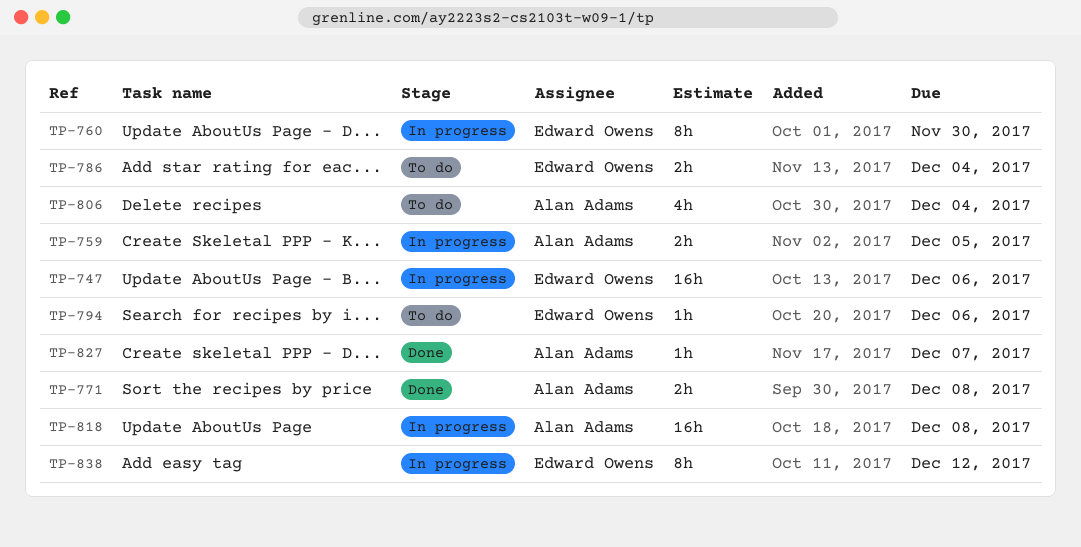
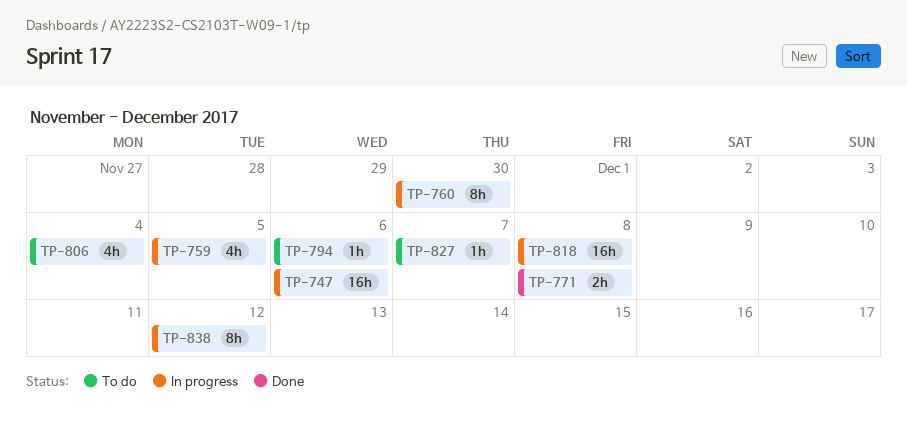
TP-759, estimate: 2h -> 4h
TP-786: present -> none
TP-827, status: Done -> To do

